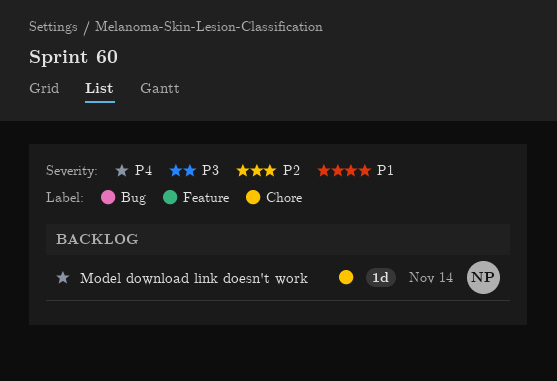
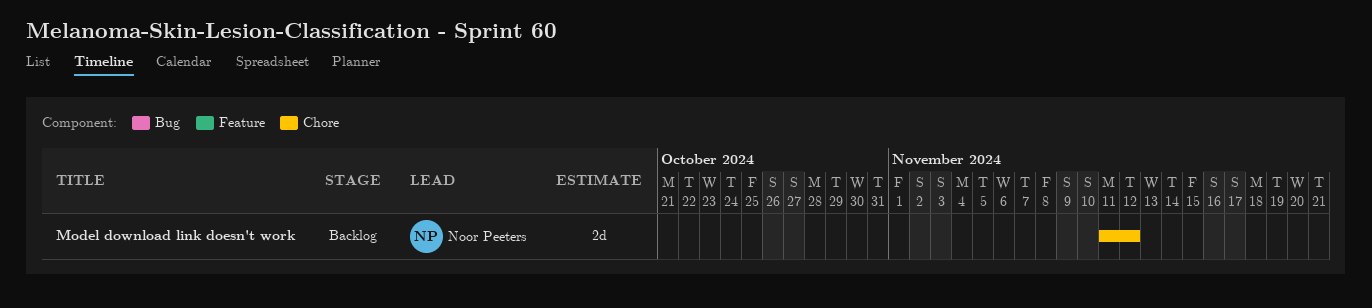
Model download link doesn't work, estimate: 1d -> 2d
Model download link doesn't work, due: Nov 14 -> Nov 12

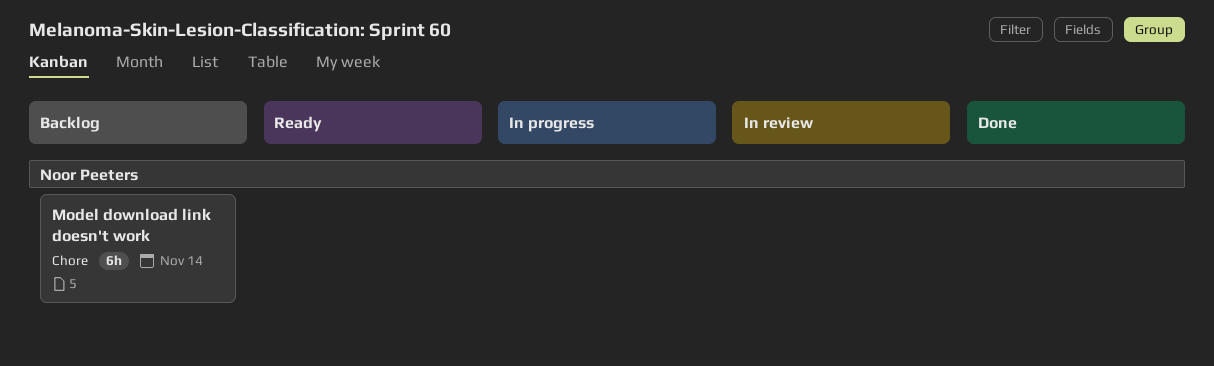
Model download link doesn't work, estimate: 2d -> 6h
Model download link doesn't work, due: Nov 12 -> Nov 14

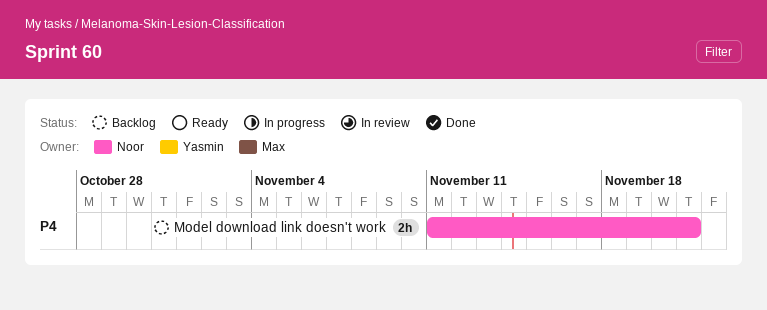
Model download link doesn't work, estimate: 6h -> 2h
Model download link doesn't work, due: Nov 14 -> Nov 21

